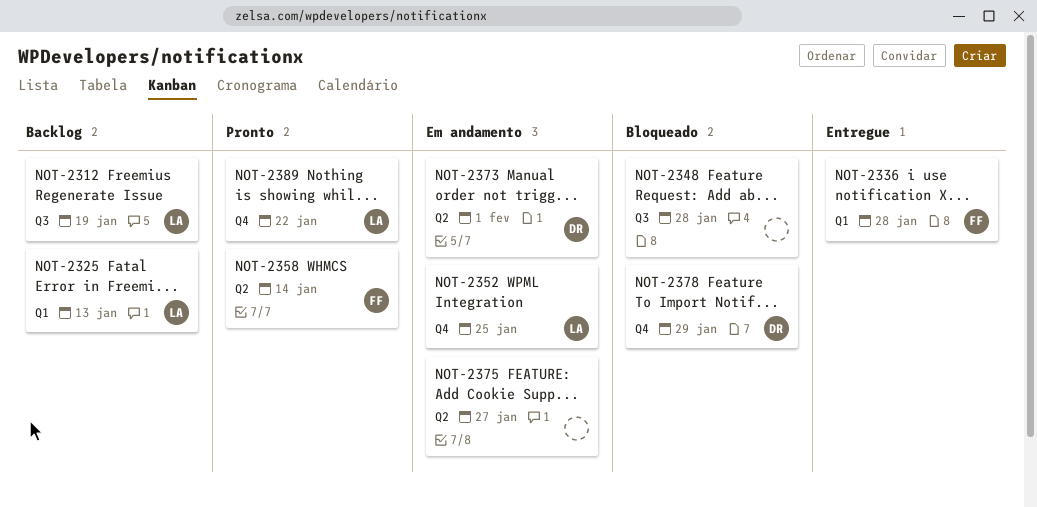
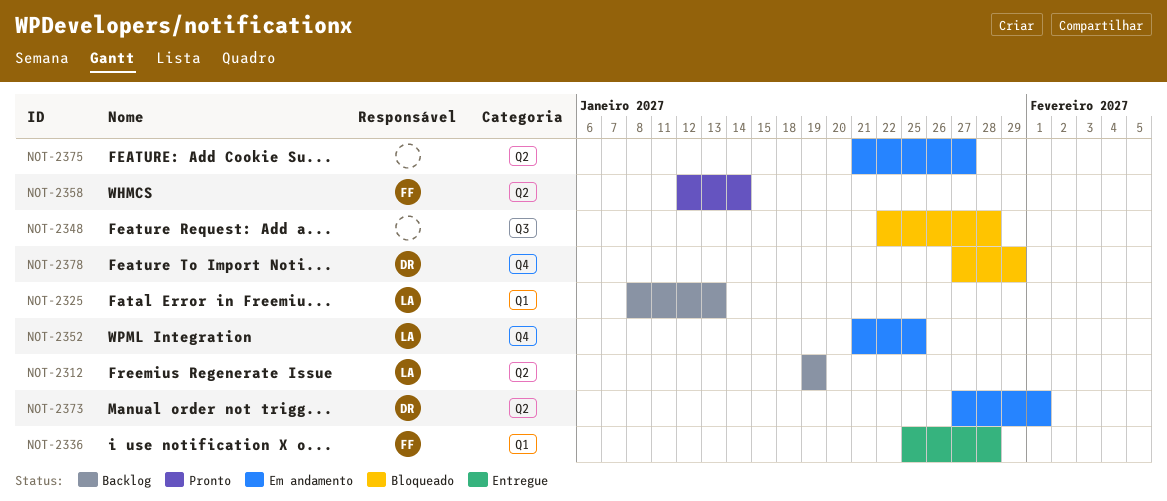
NOT-2312, label: Q3 -> Q2
NOT-2389: present -> none

